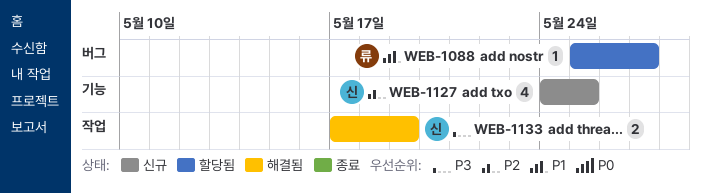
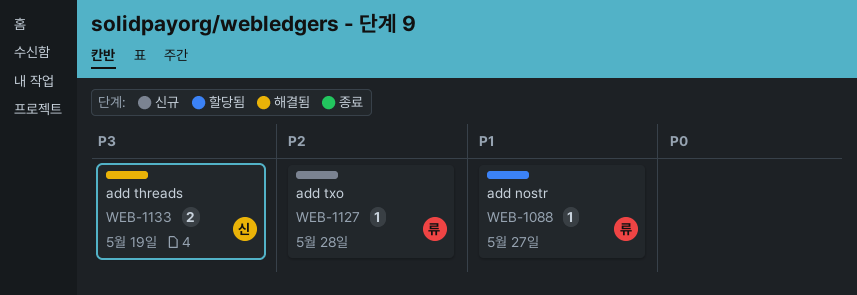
WEB-1127, owner: 신 -> 류
WEB-1127, estimate: 4 -> 1
WEB-1127, due: May 25 -> May 28

